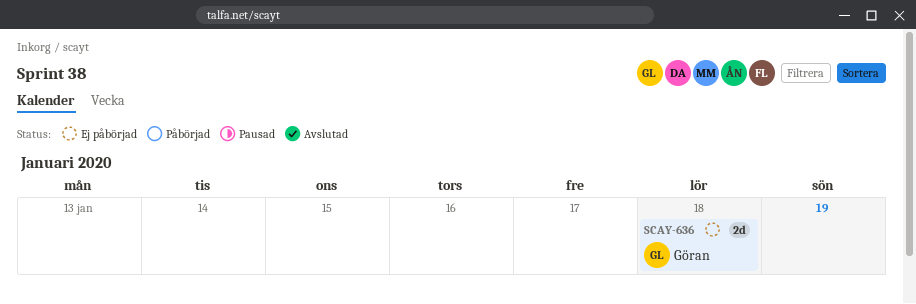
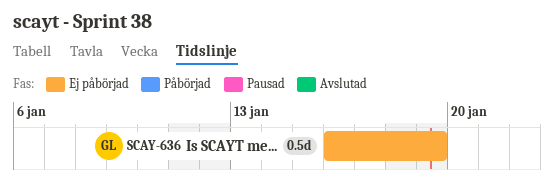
SCAY-636, estimate: 2d -> 0.5d
SCAY-636, due: Jan 18 -> Jan 19

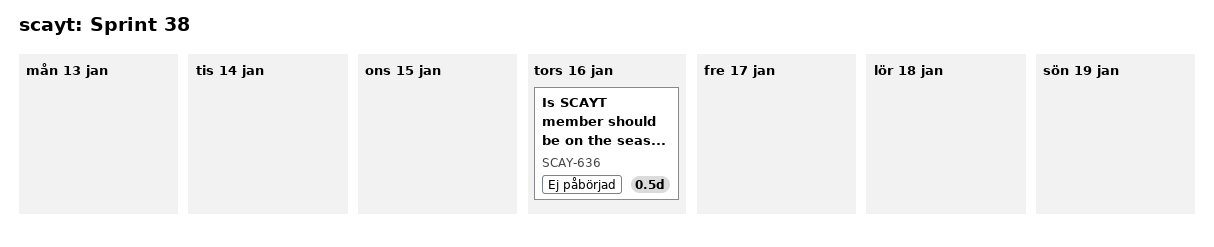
SCAY-636, due: Jan 19 -> Jan 16

